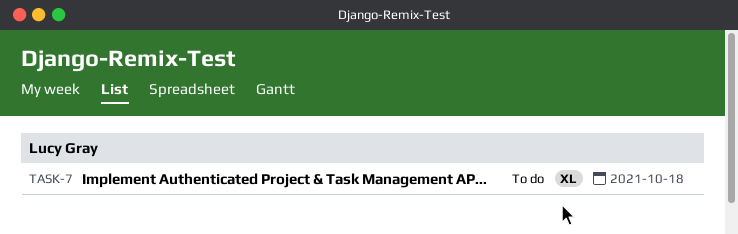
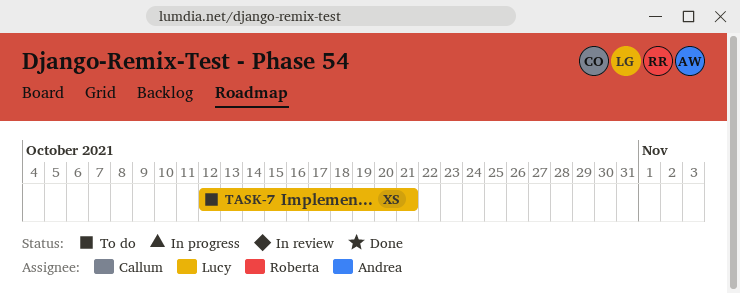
TASK-7, estimate: XL -> XS
TASK-7, due: Oct 18 -> Oct 21

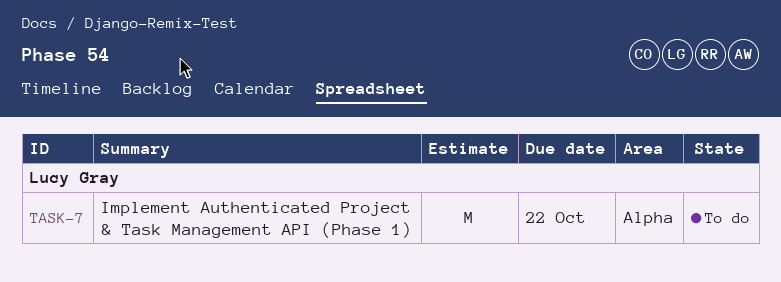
TASK-7, estimate: XS -> M
TASK-7, due: Oct 21 -> Oct 22

